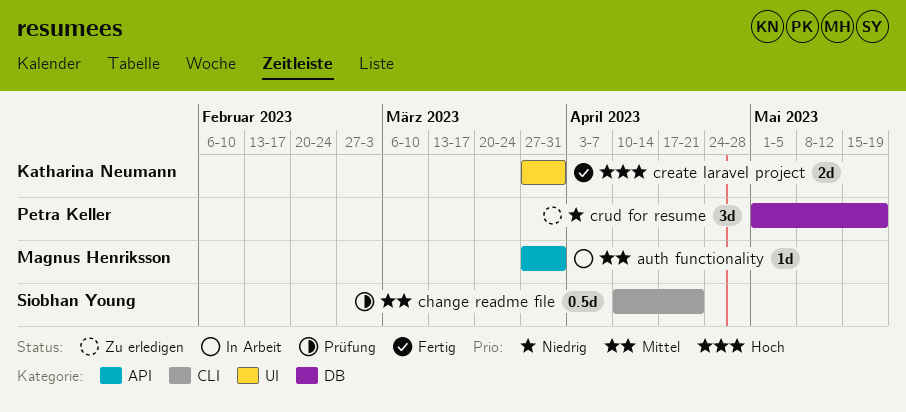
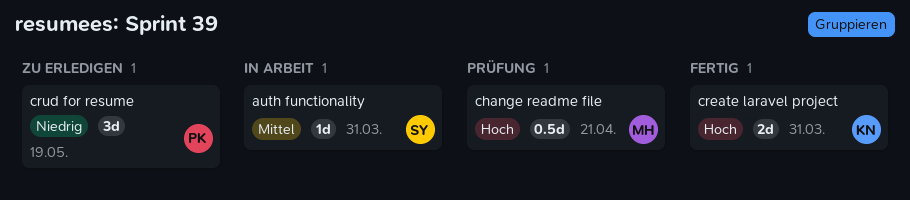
auth functionality, owner: Magnus Henriksson -> Siobhan Young
change readme file, owner: Siobhan Young -> Magnus Henriksson
change readme file, priority: Mittel -> Hoch

